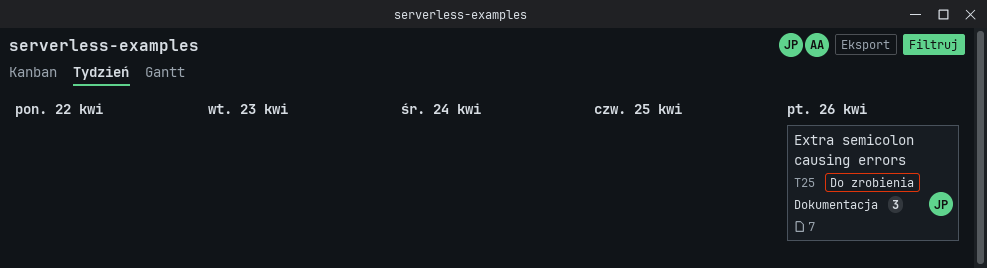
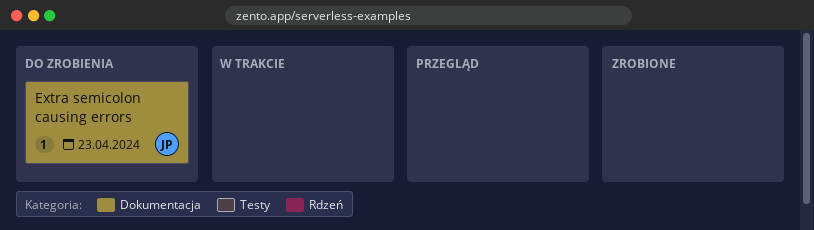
Extra semicolon causing errors, estimate: 3 -> 1
Extra semicolon causing errors, due: Apr 26 -> Apr 23

